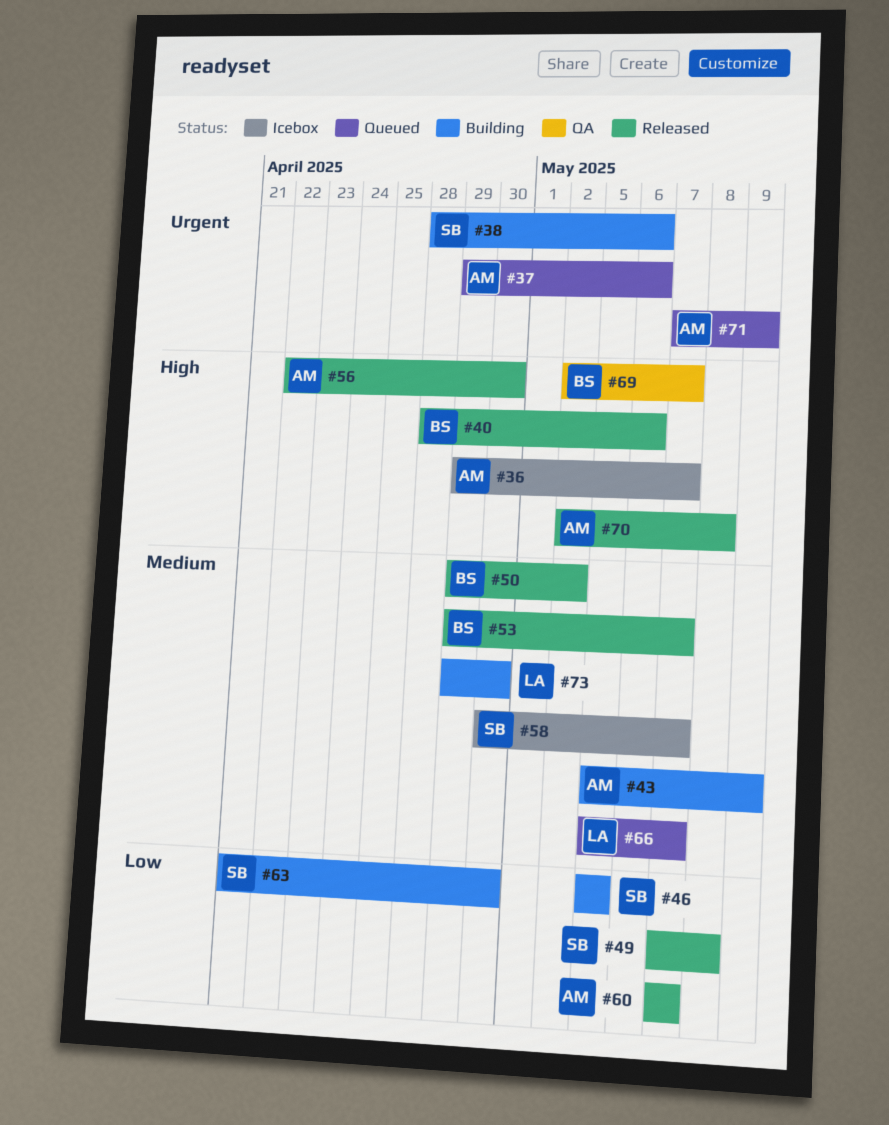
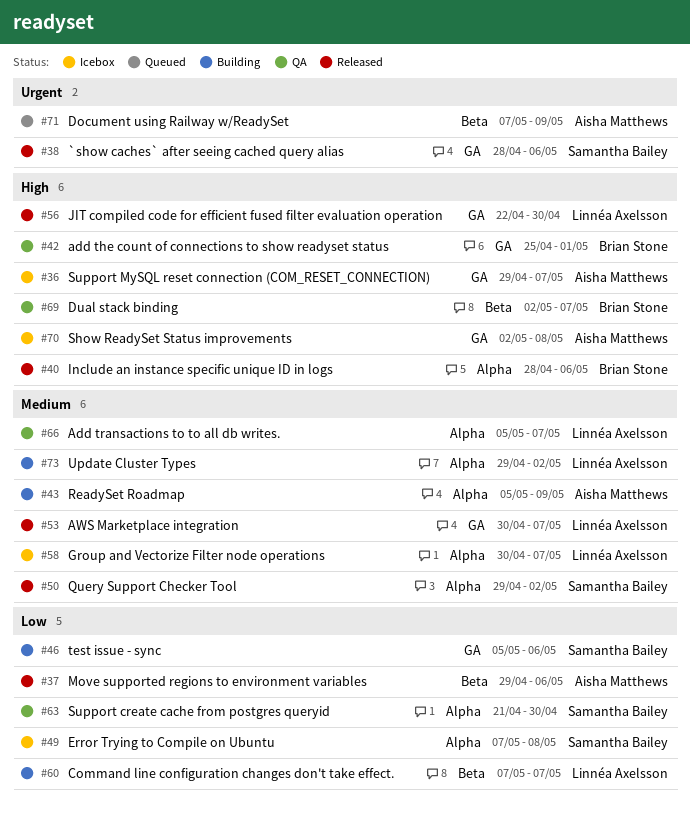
#37, status: Queued -> Released
#37, priority: Urgent -> Low
#38, status: Building -> Released
#42: none -> present
#46, due: May 5 -> May 6
#49, status: Released -> Icebox
#50, owner: Brian Stone -> Samantha Bailey
#53, owner: Brian Stone -> Linnéa Axelsson
#53, start: Apr 29 -> Apr 30
#56, owner: Aisha Matthews -> Linnéa Axelsson
#58, owner: Samantha Bailey -> Linnéa Axelsson
#60, status: Released -> Building
#60, owner: Aisha Matthews -> Linnéa Axelsson
#63, status: Building -> QA
#66, status: Queued -> QA
#70, status: Released -> Icebox
#73, due: Apr 30 -> May 2

